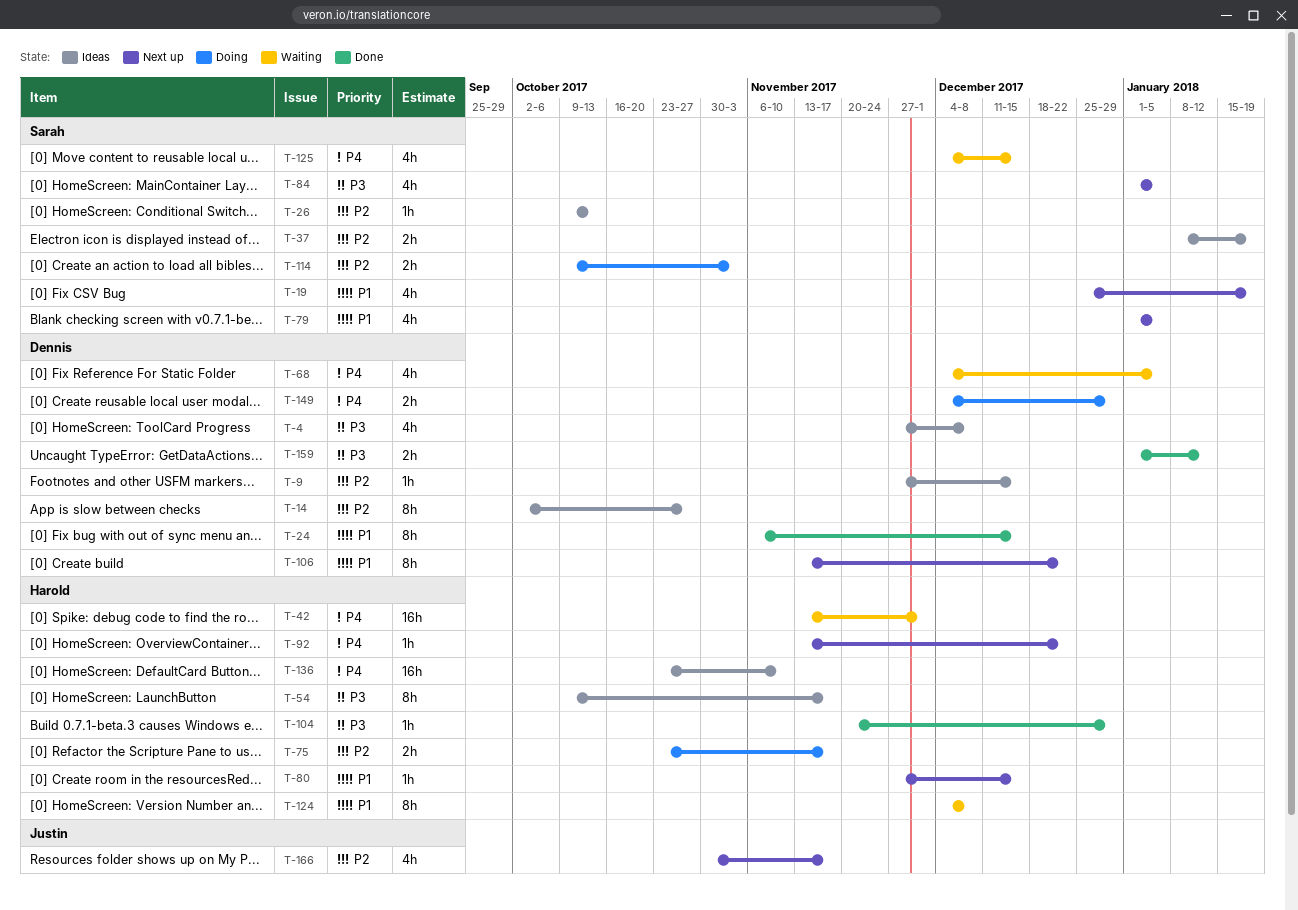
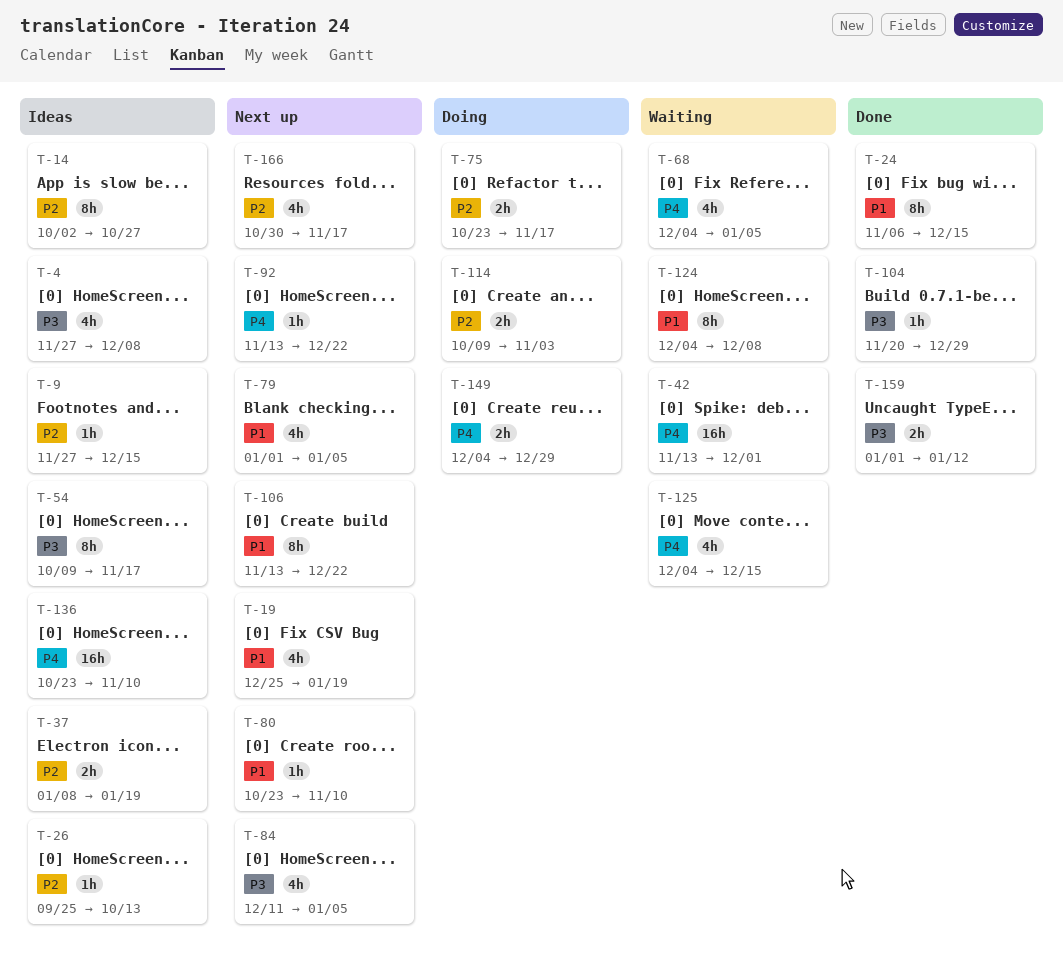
T-26, start: Oct 9 -> Sep 25
T-80, start: Nov 27 -> Oct 23
T-80, due: Dec 15 -> Nov 10
T-84, start: Jan 1 -> Dec 11

